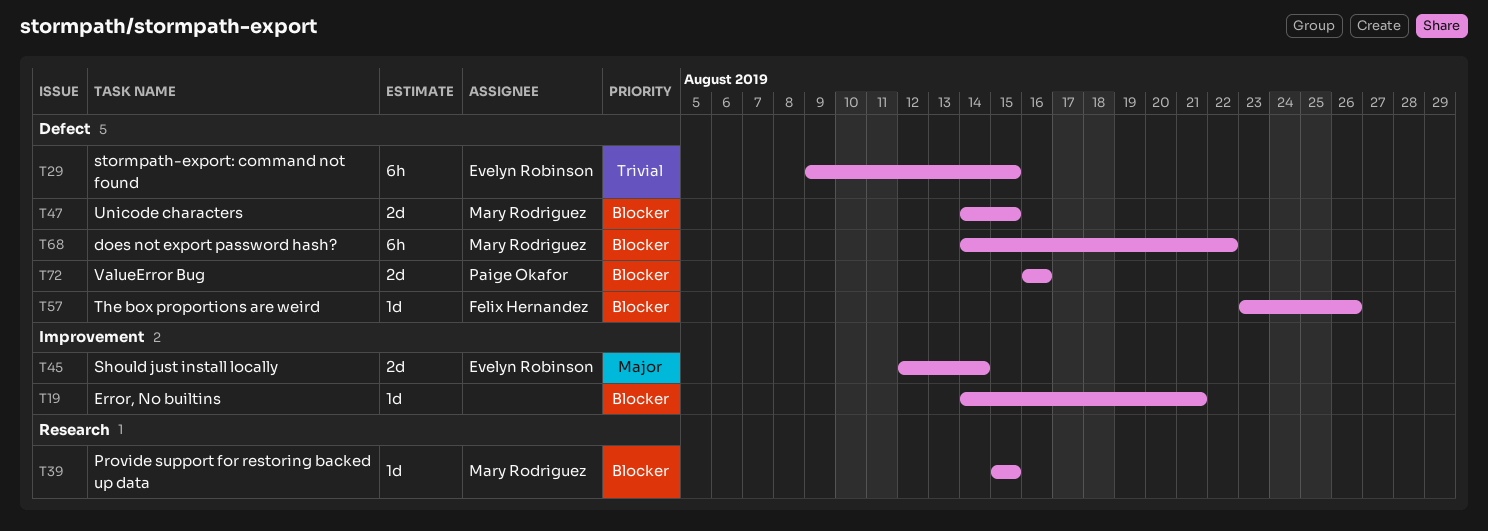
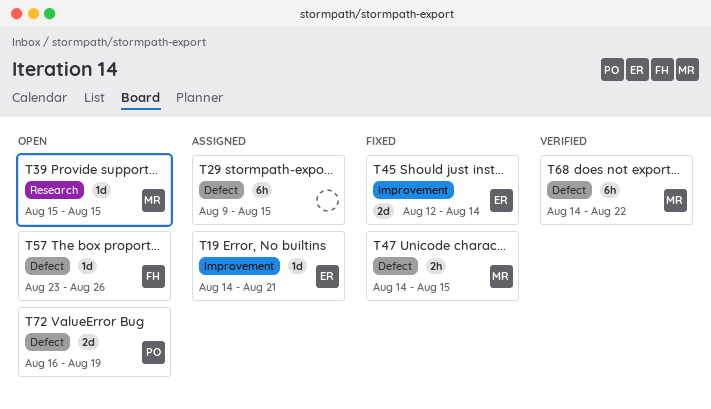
T19, owner: none -> Evelyn Robinson
T29, owner: Evelyn Robinson -> none
T47, estimate: 2d -> 2h
T72, due: Aug 16 -> Aug 19

